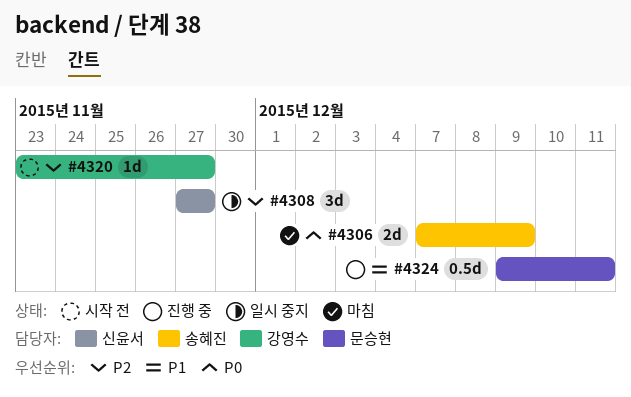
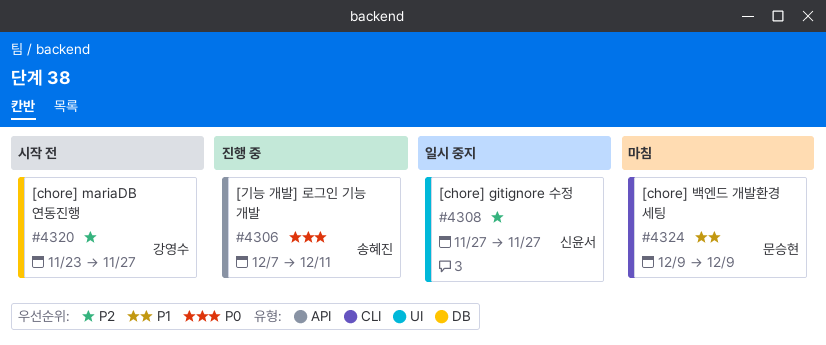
#4306, status: 마침 -> 진행 중
#4306, due: Dec 9 -> Dec 11
#4324, status: 진행 중 -> 마침
#4324, due: Dec 11 -> Dec 9

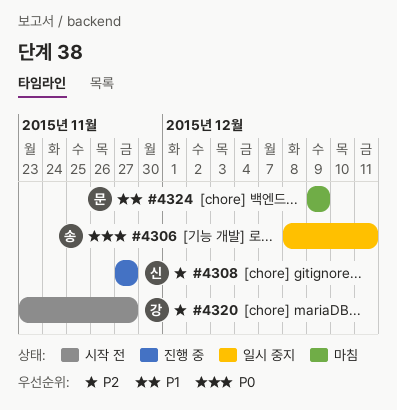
#4306, status: 진행 중 -> 일시 중지
#4306, start: Dec 7 -> Dec 8
#4308, status: 일시 중지 -> 진행 중

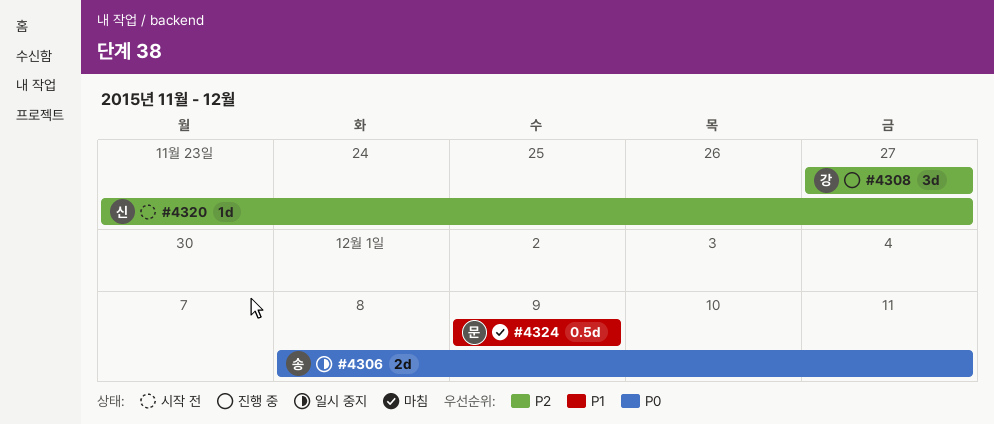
#4308, owner: 신 -> 강
#4320, owner: 강 -> 신

